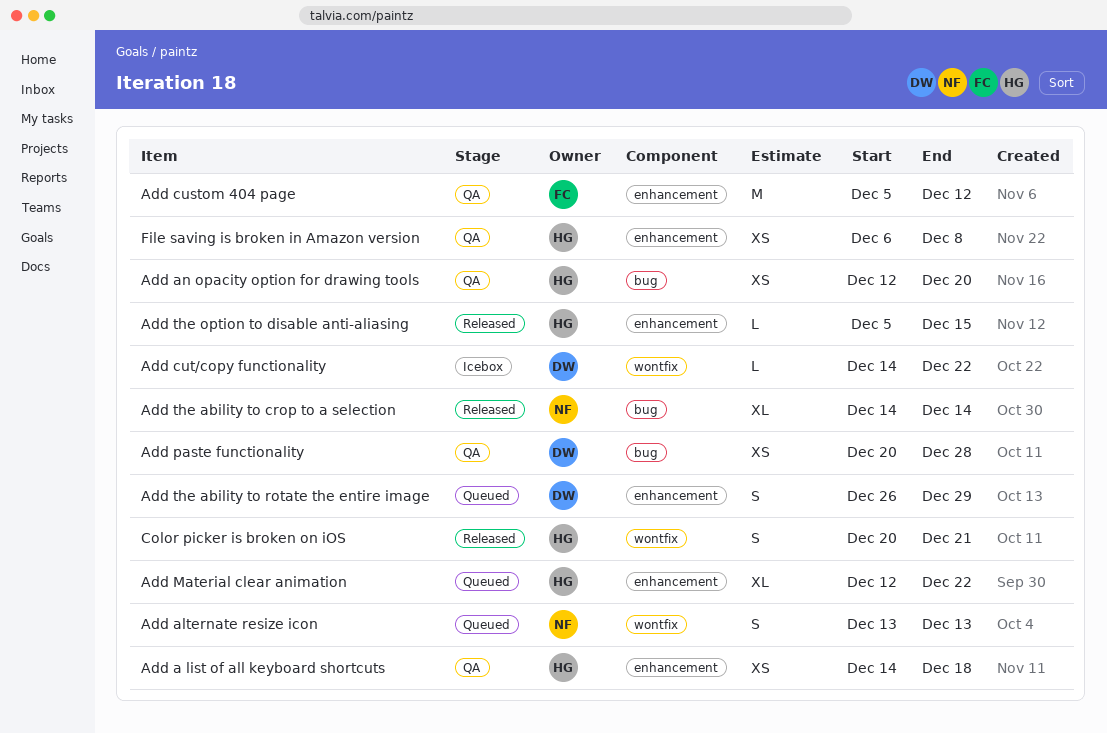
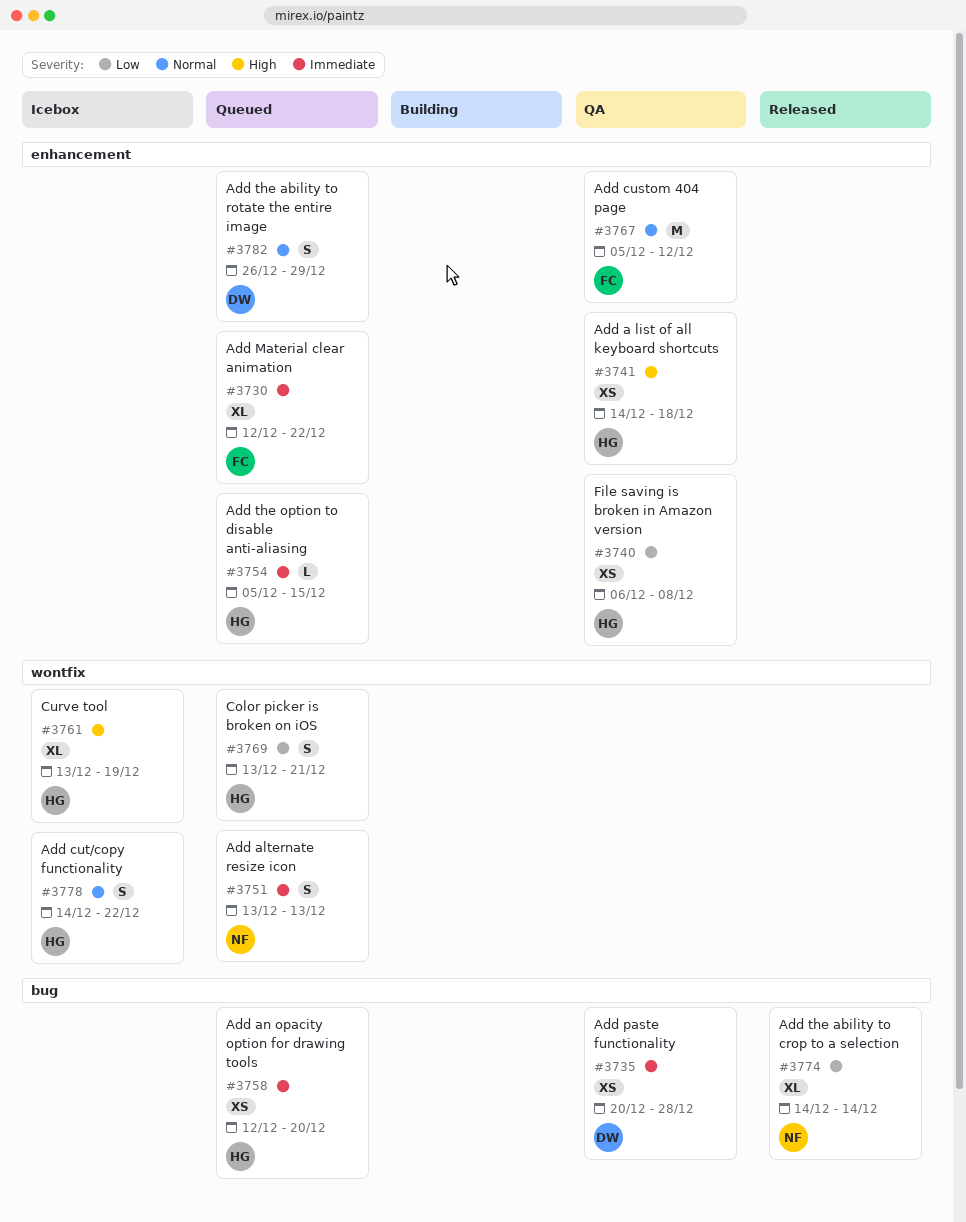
Add an opacity option for drawing tools, status: QA -> Queued
Add cut/copy functionality, owner: DW -> HG
Add cut/copy functionality, estimate: L -> S
Add Material clear animation, owner: HG -> FC
Add the option to disable anti-aliasing, status: Released -> Queued
Color picker is broken on iOS, status: Released -> Queued
Color picker is broken on iOS, start: Dec 20 -> Dec 13
Curve tool: none -> present

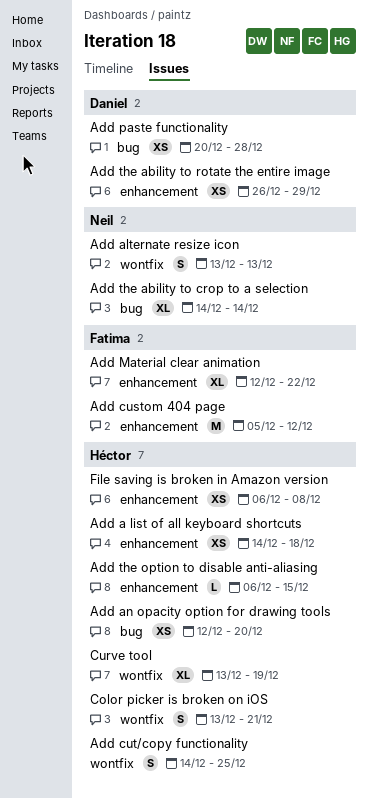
Add cut/copy functionality, due: Dec 22 -> Dec 25
Add the ability to rotate the entire image, estimate: S -> XS
Add the option to disable anti-aliasing, start: Dec 5 -> Dec 6

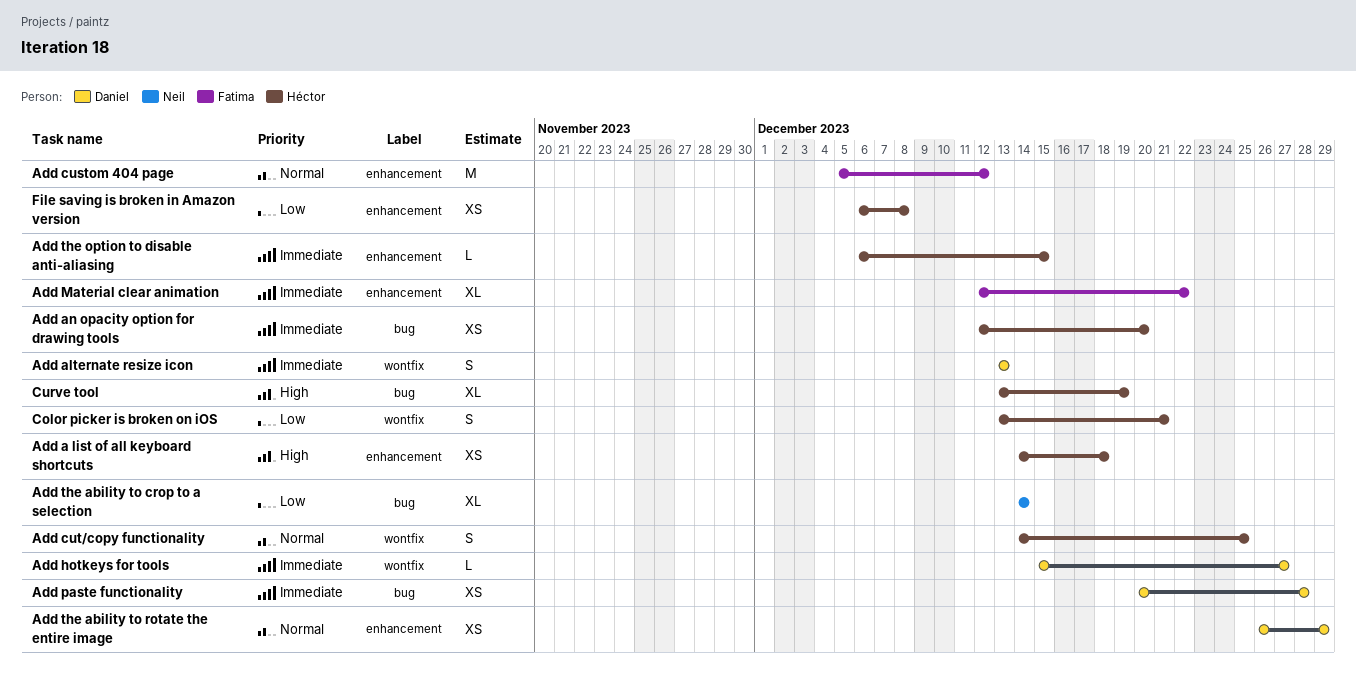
Add alternate resize icon, owner: Neil -> Daniel
Add hotkeys for tools: none -> present
Curve tool, label: wontfix -> bug

